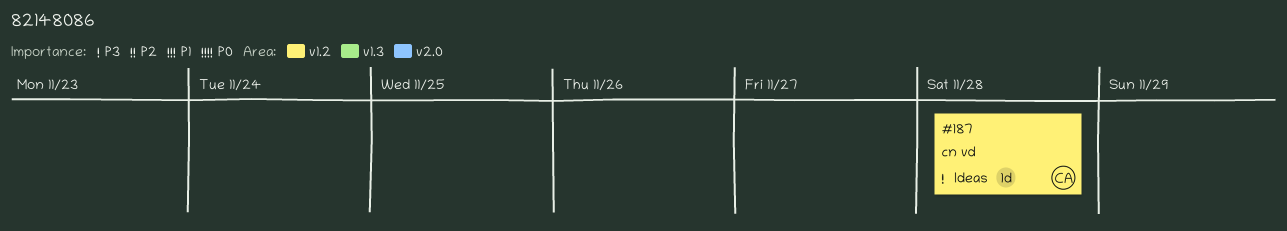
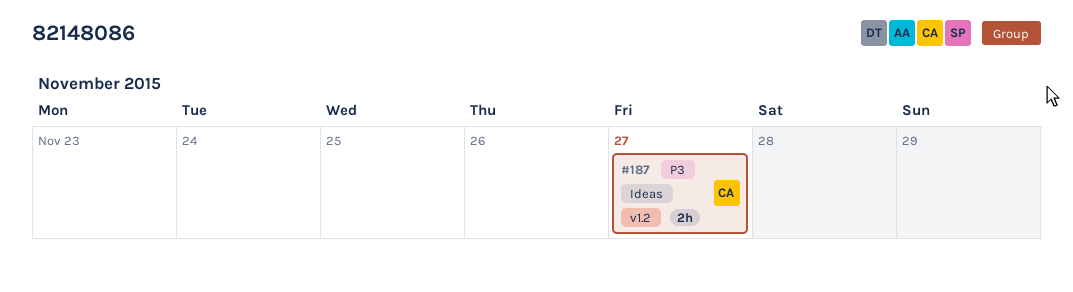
#187, estimate: 1d -> 2h
#187, due: Nov 28 -> Nov 27

